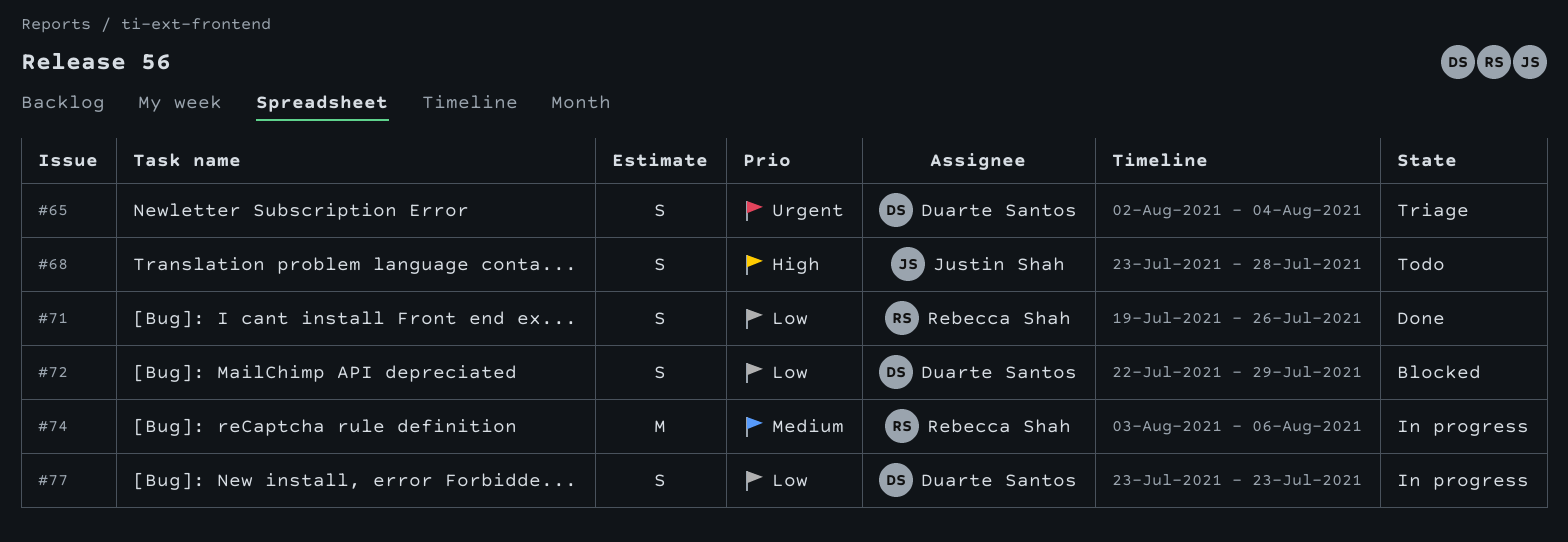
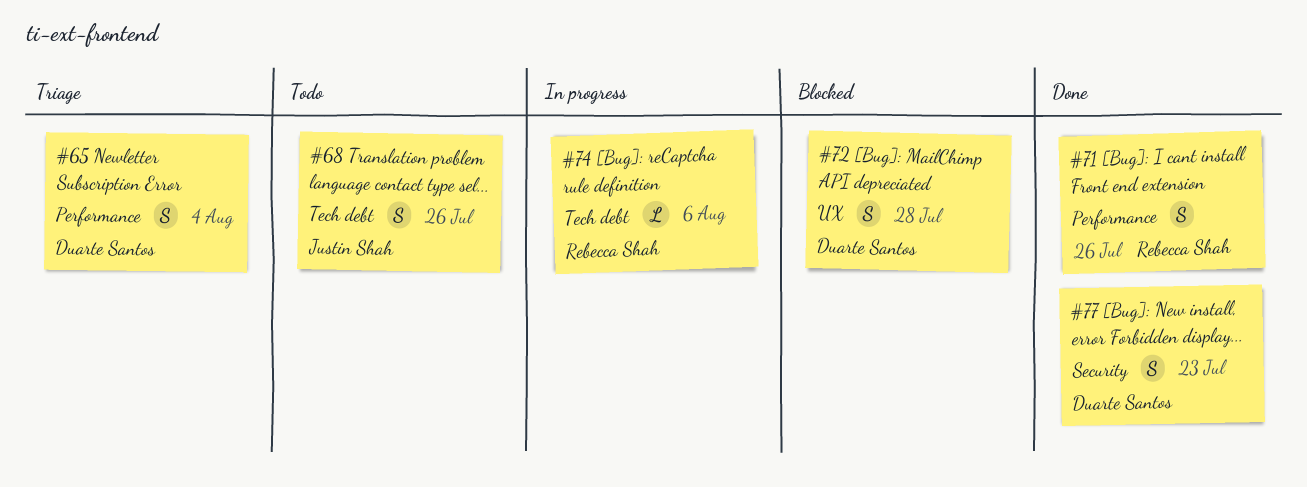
#68, due: Jul 28 -> Jul 26
#72, due: Jul 29 -> Jul 28
#74, estimate: M -> L
#77, status: In progress -> Done

